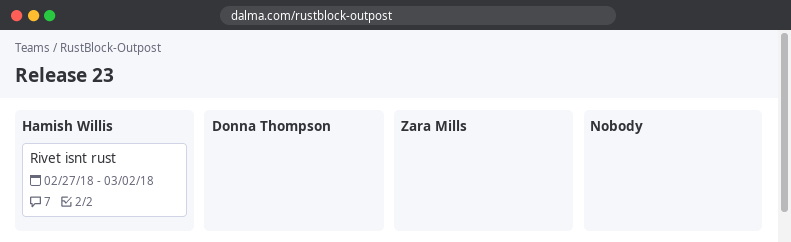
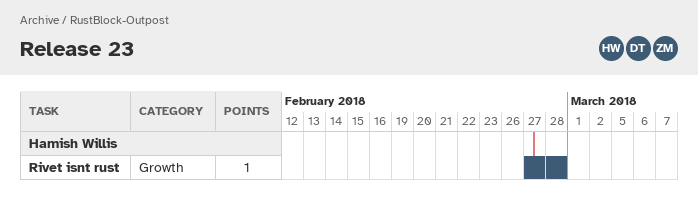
Rivet isnt rust, due: Mar 2 -> Feb 28

